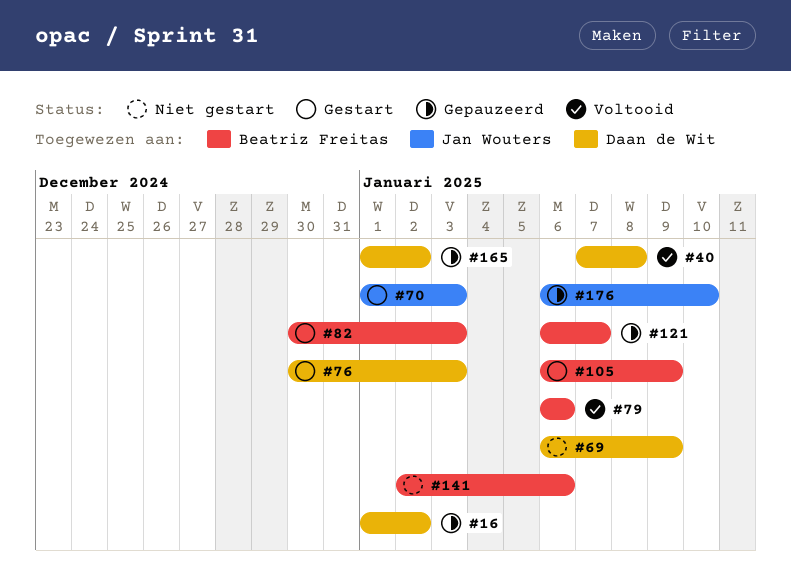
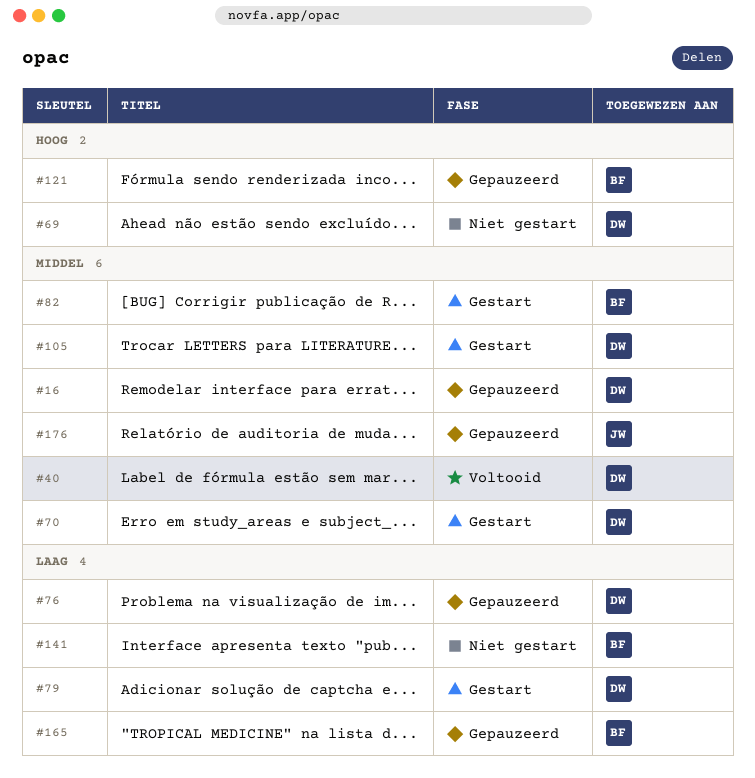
#70, owner: Jan Wouters -> Daan de Wit
#76, status: Gestart -> Gepauzeerd
#79, status: Voltooid -> Gestart
#79, owner: Beatriz Freitas -> Daan de Wit
#105, owner: Beatriz Freitas -> Daan de Wit
#165, owner: Daan de Wit -> Beatriz Freitas

